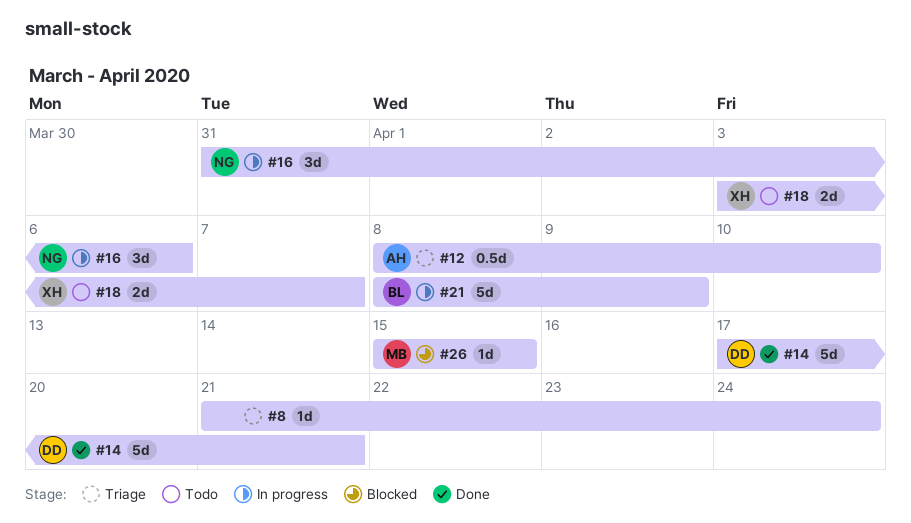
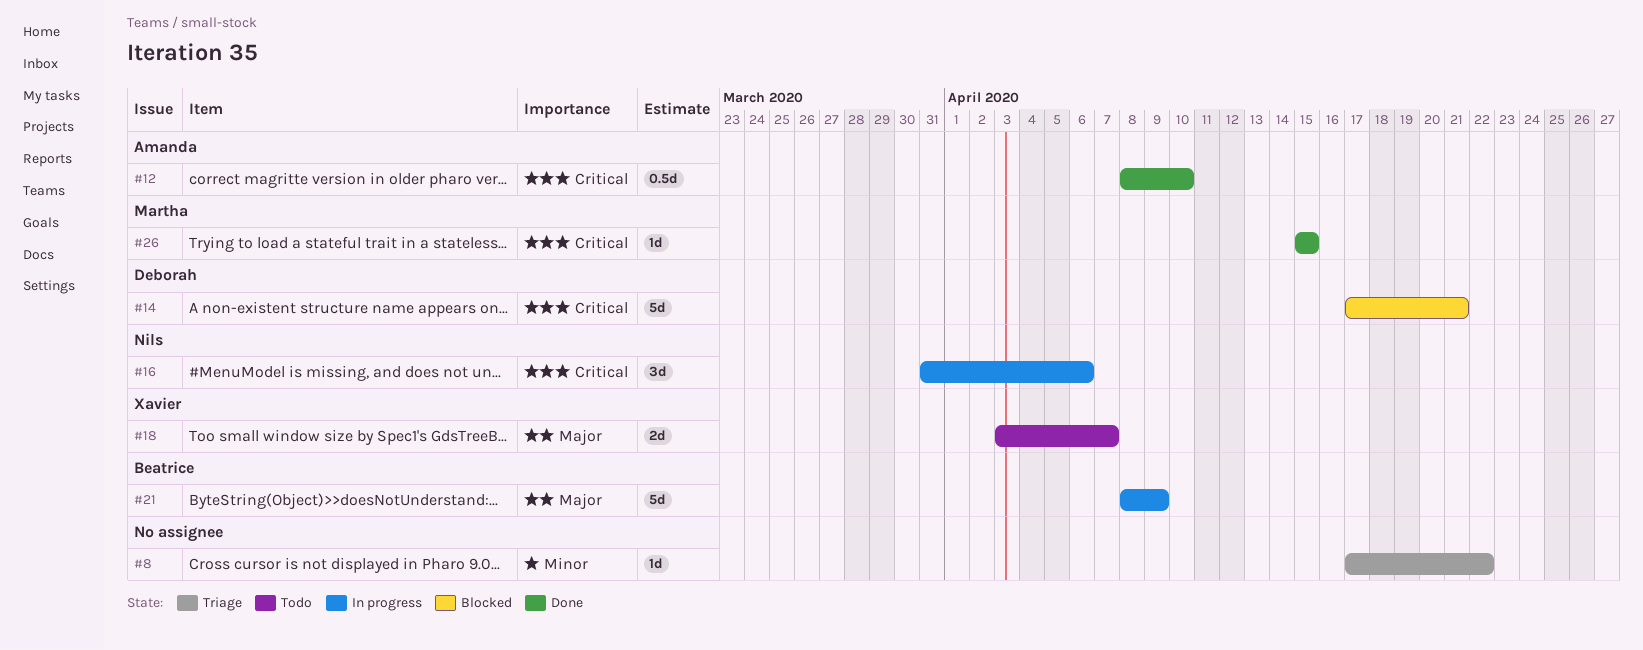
#8, start: Apr 21 -> Apr 17
#8, due: Apr 24 -> Apr 22
#12, status: Triage -> Done
#14, status: Done -> Blocked
#26, status: Blocked -> Done

